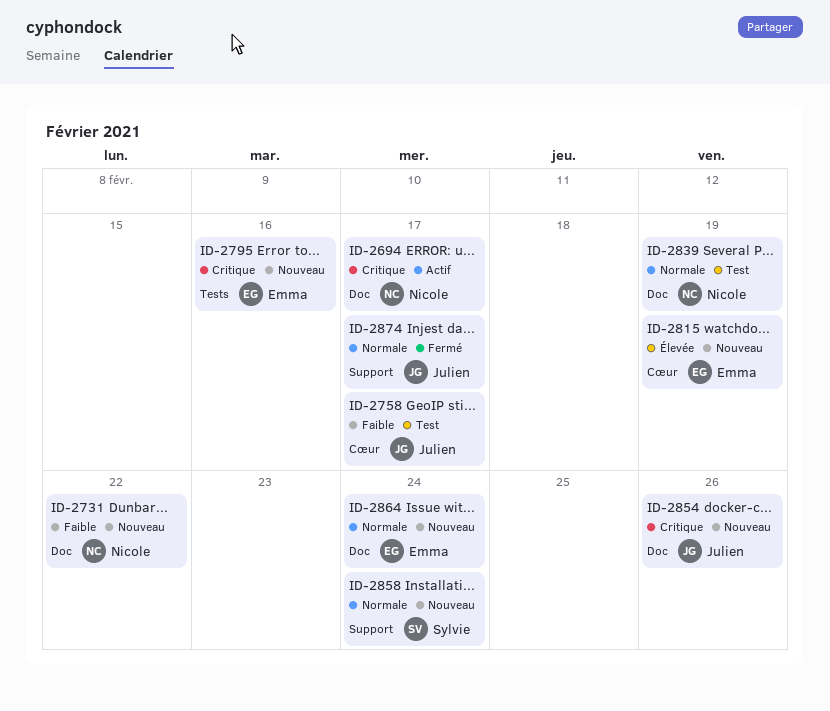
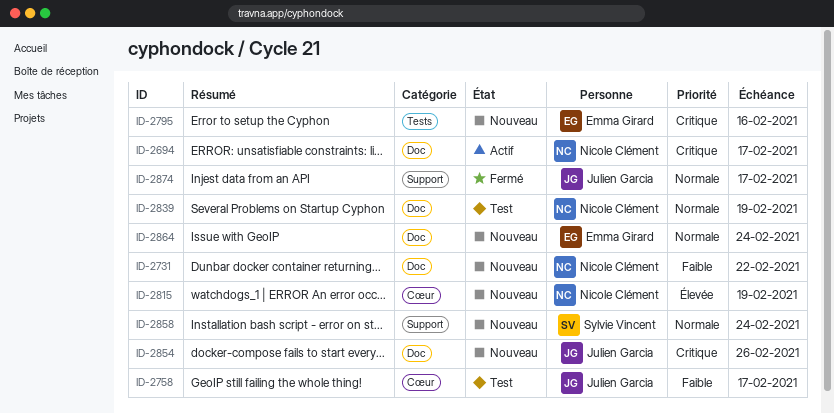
ID-2815, owner: Emma Girard -> Nicole Clément

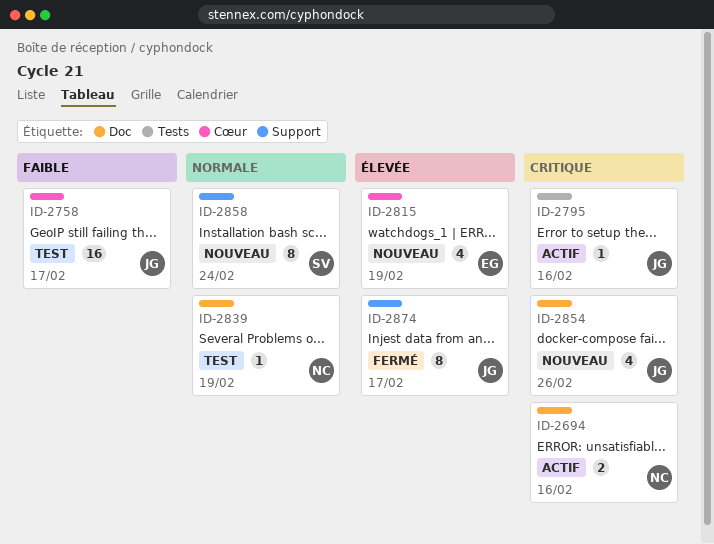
ID-2694, due: Feb 17 -> Feb 16
ID-2731: present -> none
ID-2795, status: Nouveau -> Actif
ID-2795, owner: Emma Girard -> Julien Garcia
ID-2815, owner: Nicole Clément -> Emma Girard
ID-2864: present -> none
ID-2874, priority: Normale -> Élevée

